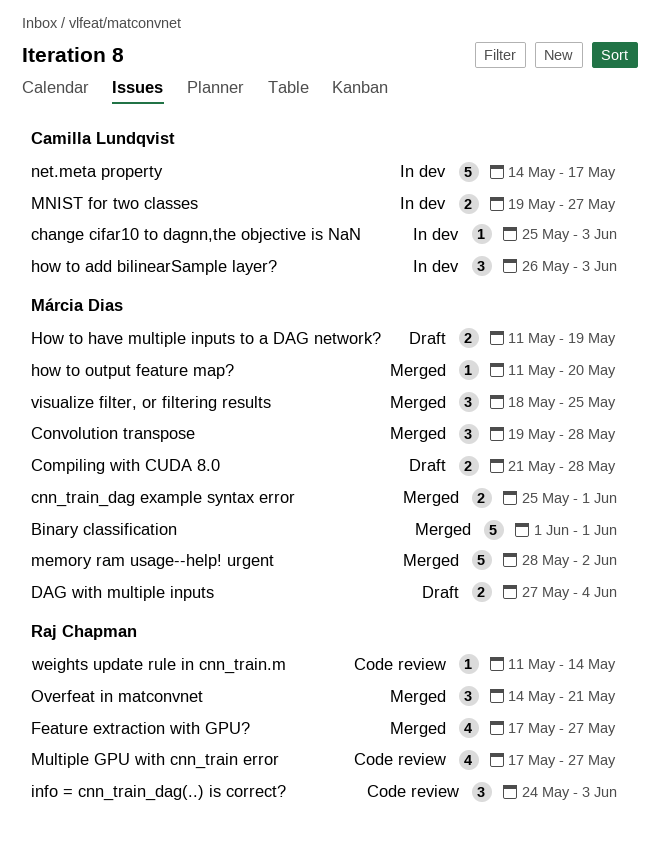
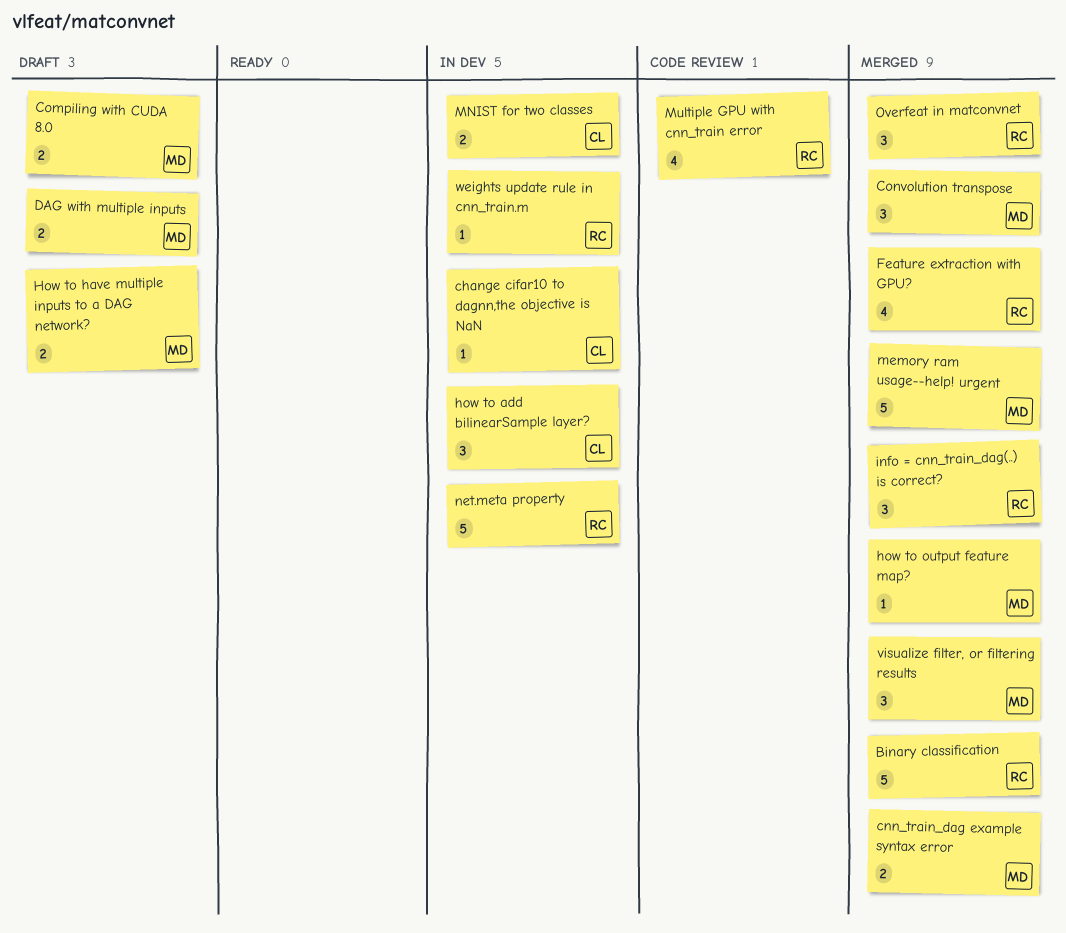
Binary classification, owner: Márcia Dias -> Raj Chapman
info = cnn_train_dag(..) is correct?, status: Code review -> Merged
net.meta property, owner: Camilla Lundqvist -> Raj Chapman
weights update rule in cnn_train.m, status: Code review -> In dev

